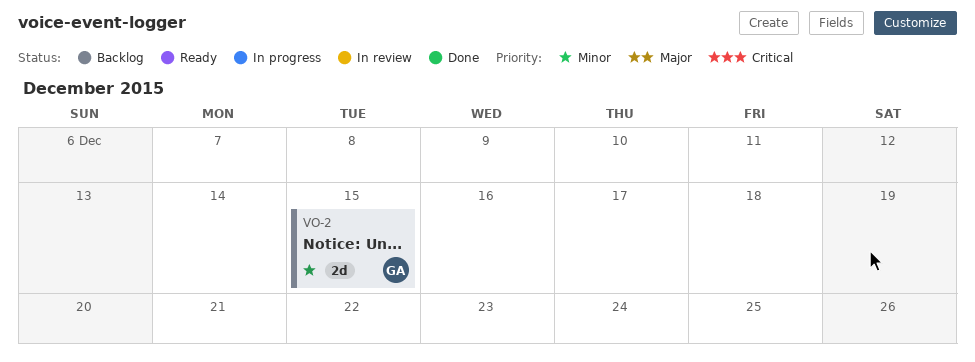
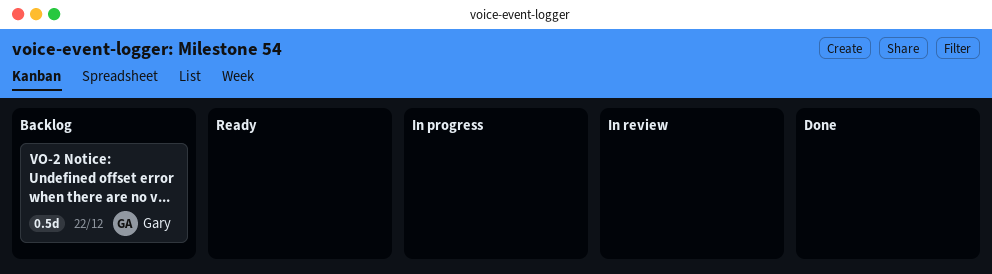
VO-2, estimate: 2d -> 0.5d
VO-2, due: Dec 15 -> Dec 22

